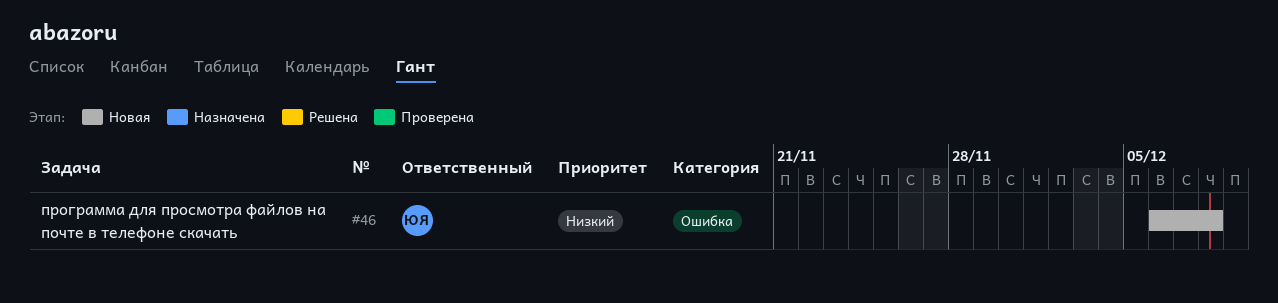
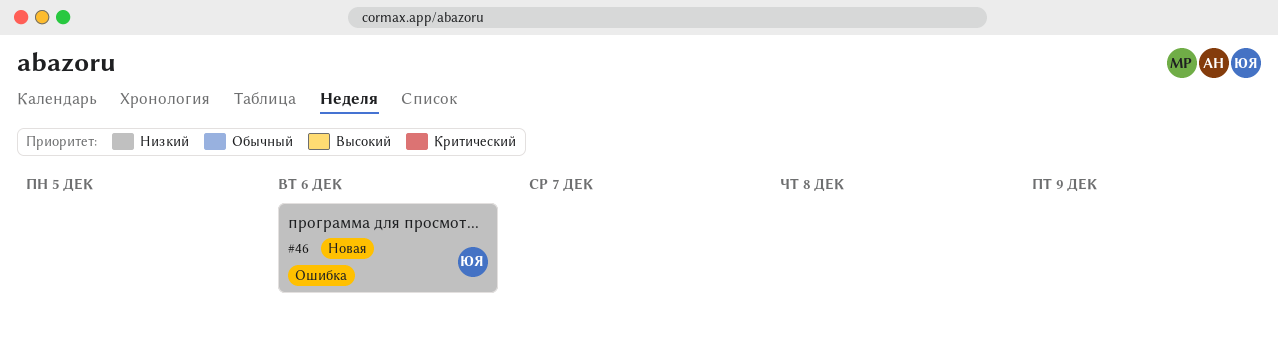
#46, due: Dec 8 -> Dec 6

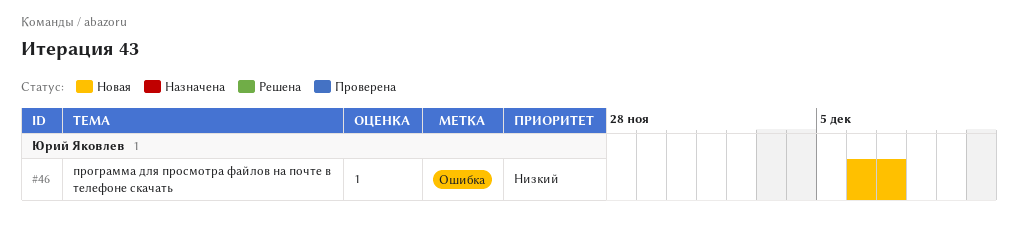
#46, due: Dec 6 -> Dec 7

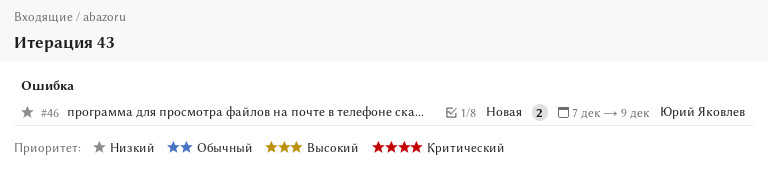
#46, estimate: 1 -> 2
#46, start: Dec 6 -> Dec 7
#46, due: Dec 7 -> Dec 9

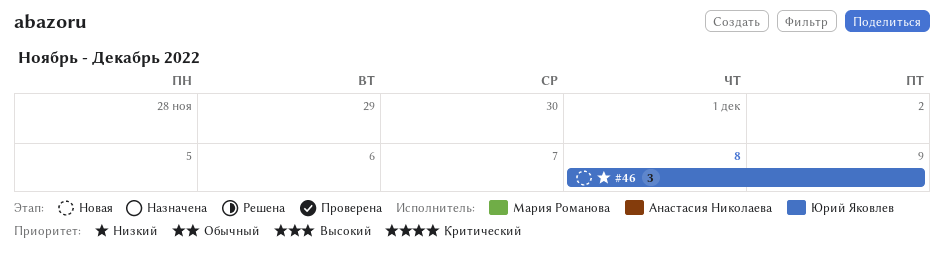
#46, estimate: 2 -> 3
#46, start: Dec 7 -> Dec 8

